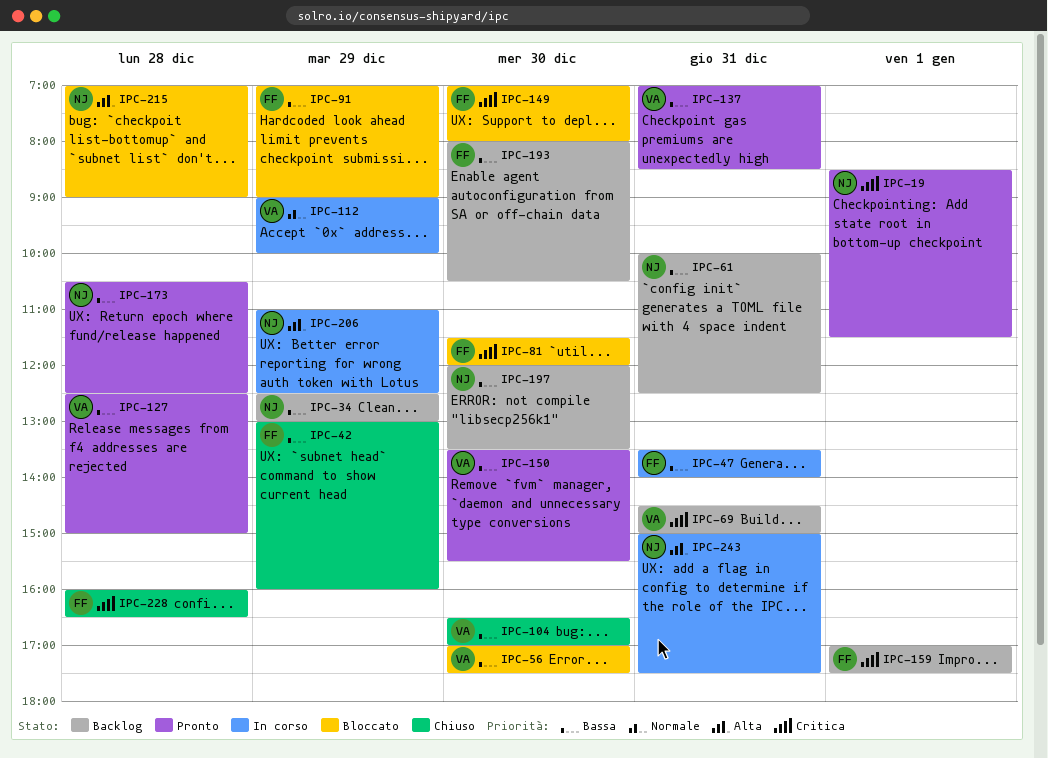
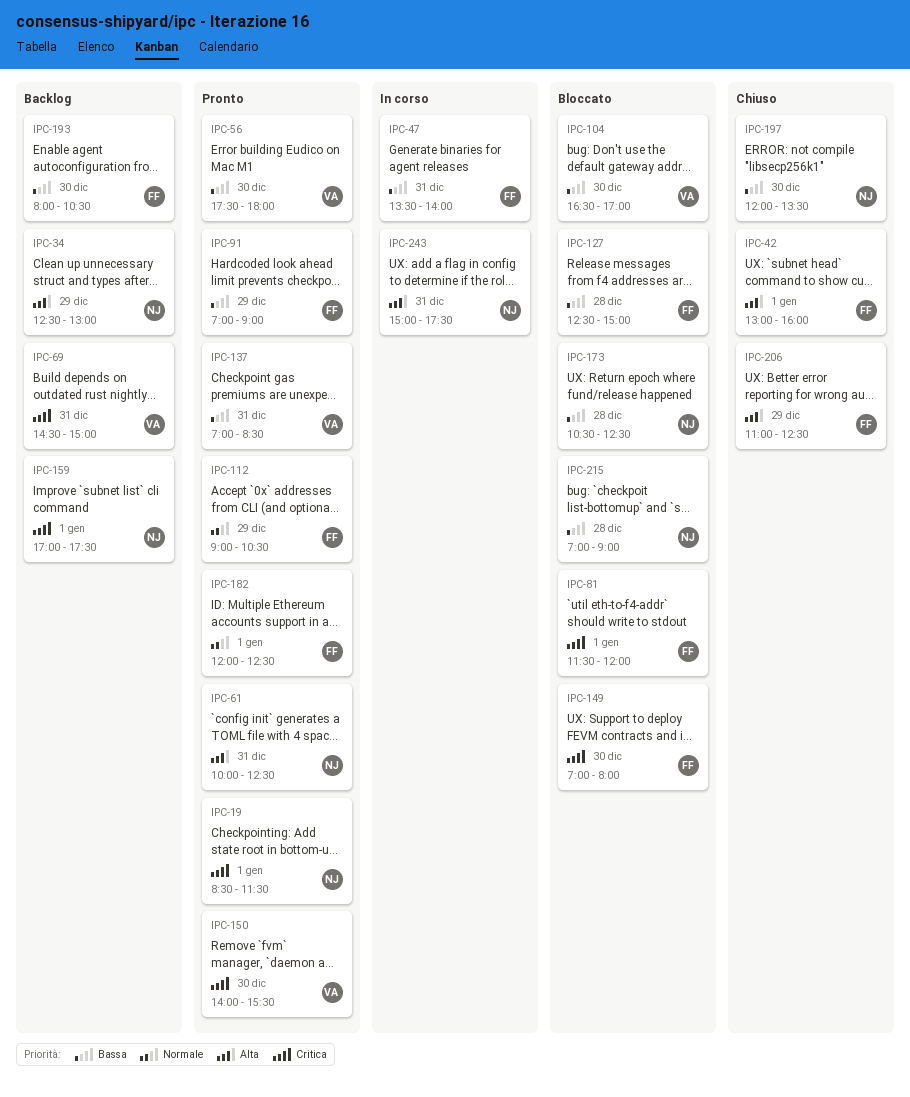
IPC-34, priority: Bassa -> Alta
IPC-42, priority: Bassa -> Alta
IPC-42, day: Dec 29 -> Jan 1
IPC-56, status: Bloccato -> Pronto
IPC-56, begins: 17:00 -> 17:30
IPC-56, ends: 17:30 -> 18:00
IPC-61, status: Backlog -> Pronto
IPC-61, priority: Bassa -> Alta
IPC-81, day: Dec 30 -> Jan 1
IPC-91, status: Bloccato -> Pronto
IPC-104, status: Chiuso -> Bloccato
IPC-112, status: In corso -> Pronto
IPC-112, owner: VA -> FF
IPC-112, ends: 10:00 -> 10:30
IPC-127, status: Pronto -> Bloccato
IPC-127, owner: VA -> FF
IPC-150, priority: Bassa -> Critica
IPC-150, begins: 13:30 -> 14:00
IPC-159, owner: FF -> NJ
IPC-173, status: Pronto -> Bloccato
IPC-182: none -> present
IPC-197, status: Backlog -> Chiuso
IPC-206, status: In corso -> Chiuso
IPC-206, owner: NJ -> FF
IPC-215, priority: Alta -> Bassa
IPC-228: present -> none

